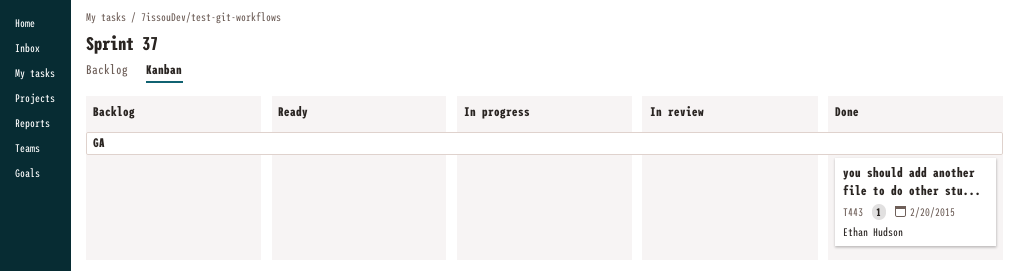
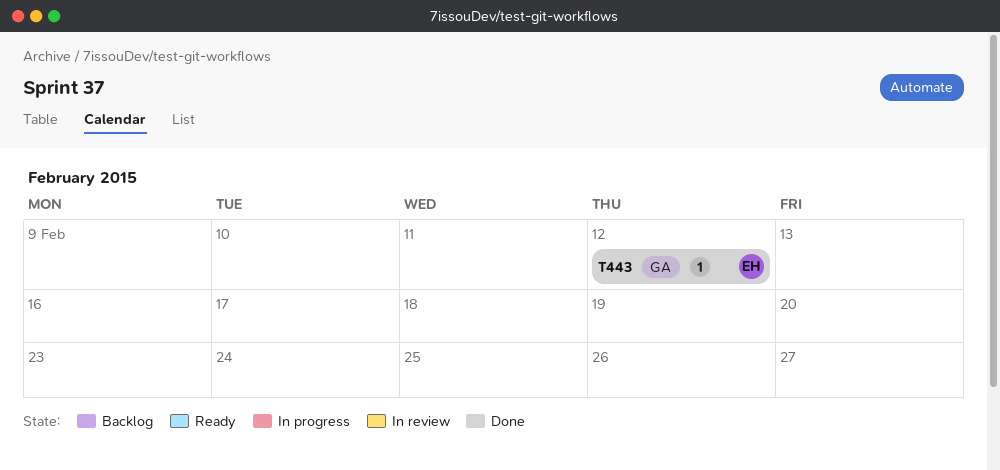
T443, due: Feb 20 -> Feb 12

